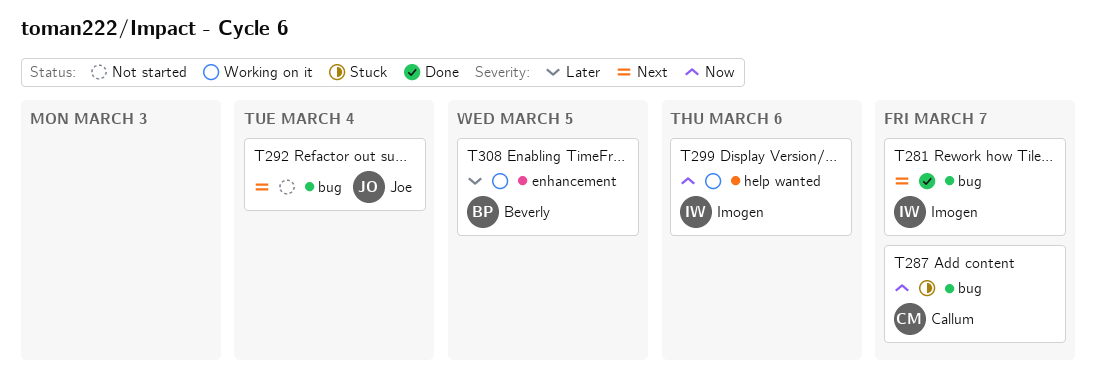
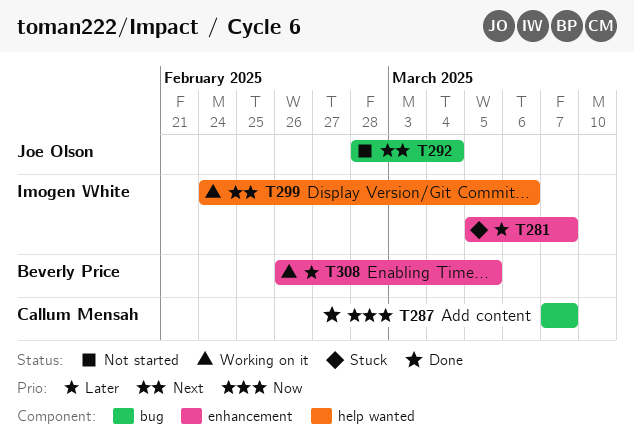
T281, status: Done -> Stuck
T281, priority: Next -> Later
T281, label: bug -> enhancement
T287, status: Stuck -> Done
T299, priority: Now -> Next

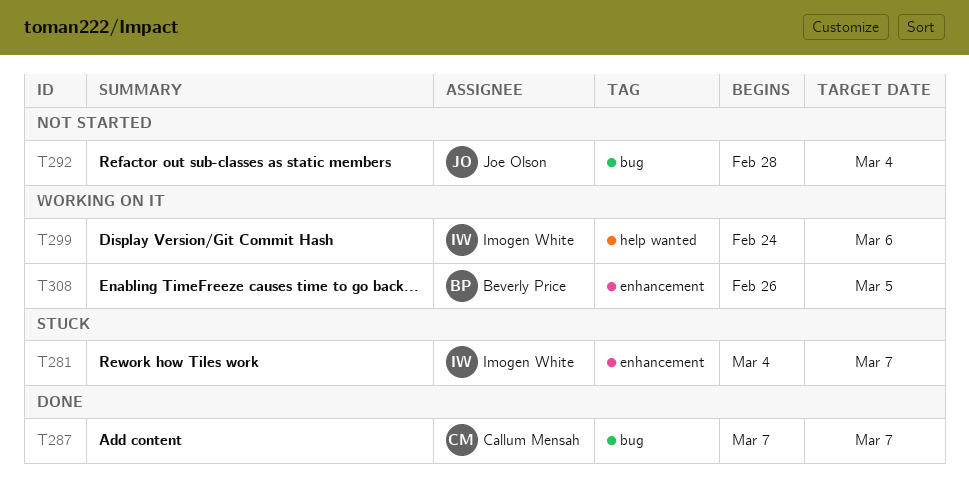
T281, start: Mar 5 -> Mar 4

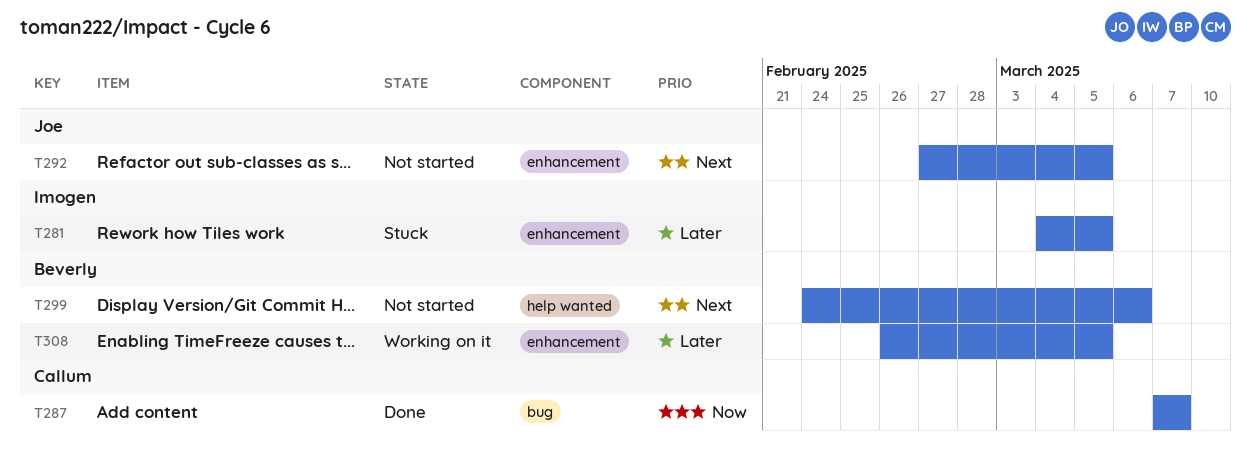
T281, due: Mar 7 -> Mar 5
T292, label: bug -> enhancement
T292, start: Feb 28 -> Feb 27
T292, due: Mar 4 -> Mar 5
T299, status: Working on it -> Not started
T299, owner: Imogen White -> Beverly Price

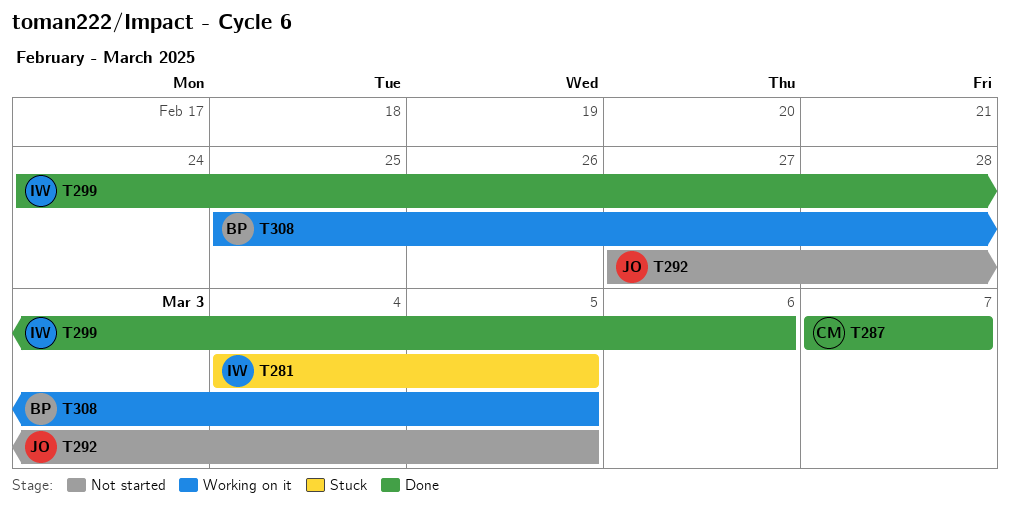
T299, status: Not started -> Done
T299, owner: Beverly -> Imogen
T308, start: Feb 26 -> Feb 25

